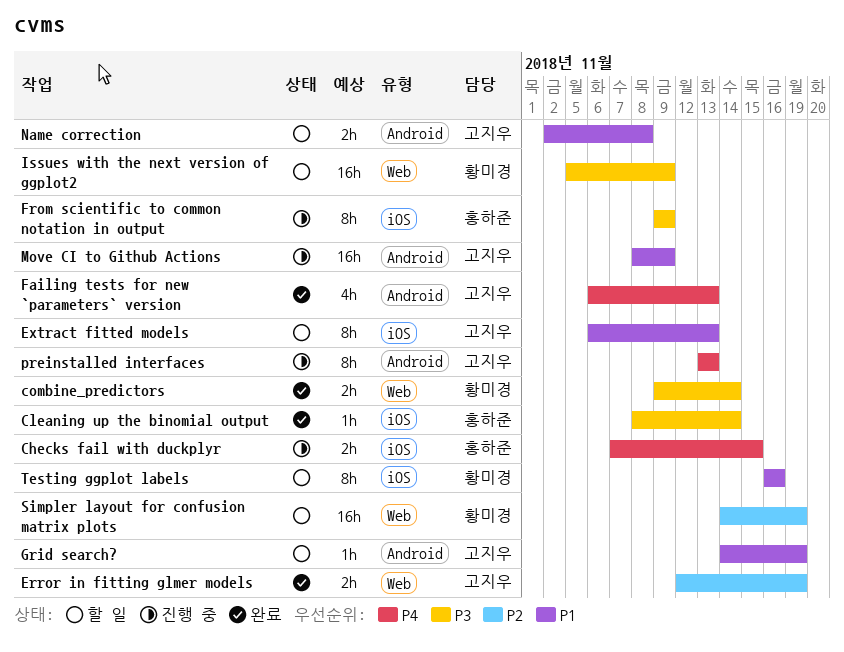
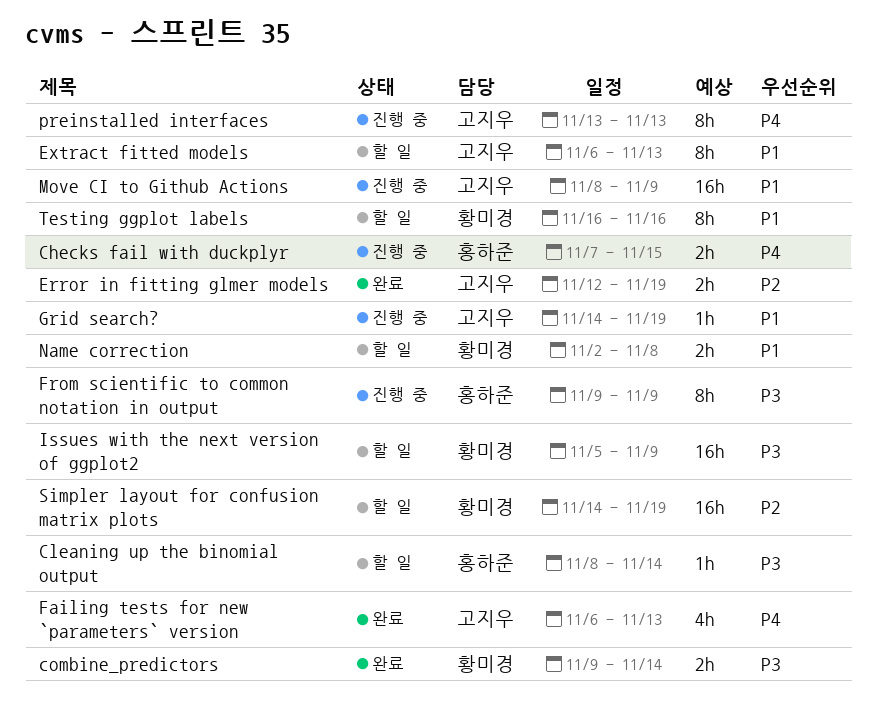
Cleaning up the binomial output, status: 완료 -> 할 일
Grid search?, status: 할 일 -> 진행 중
Name correction, owner: 고지우 -> 황미경

